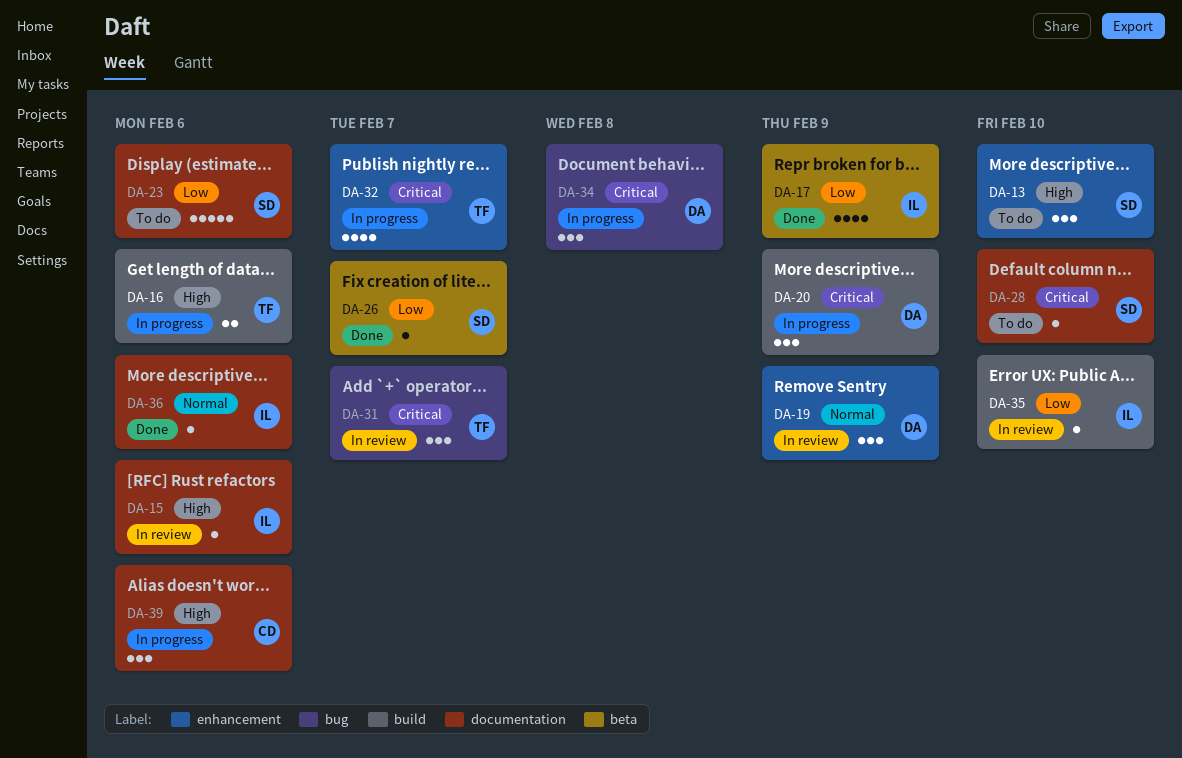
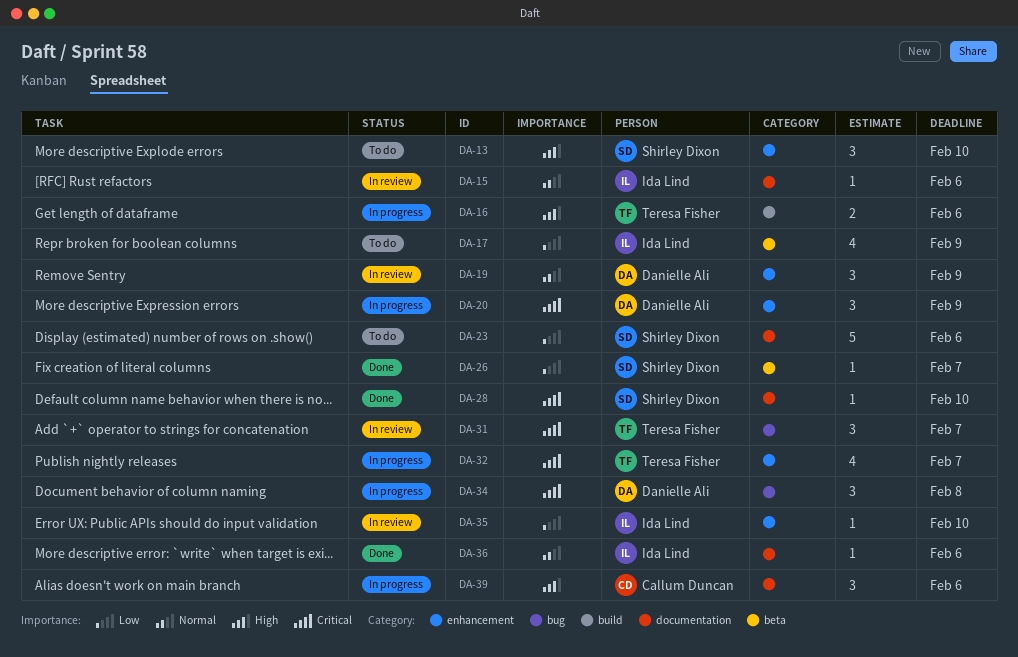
DA-15, priority: High -> Normal
DA-17, status: Done -> To do
DA-20, label: build -> enhancement
DA-28, status: To do -> Done
DA-35, label: build -> enhancement

